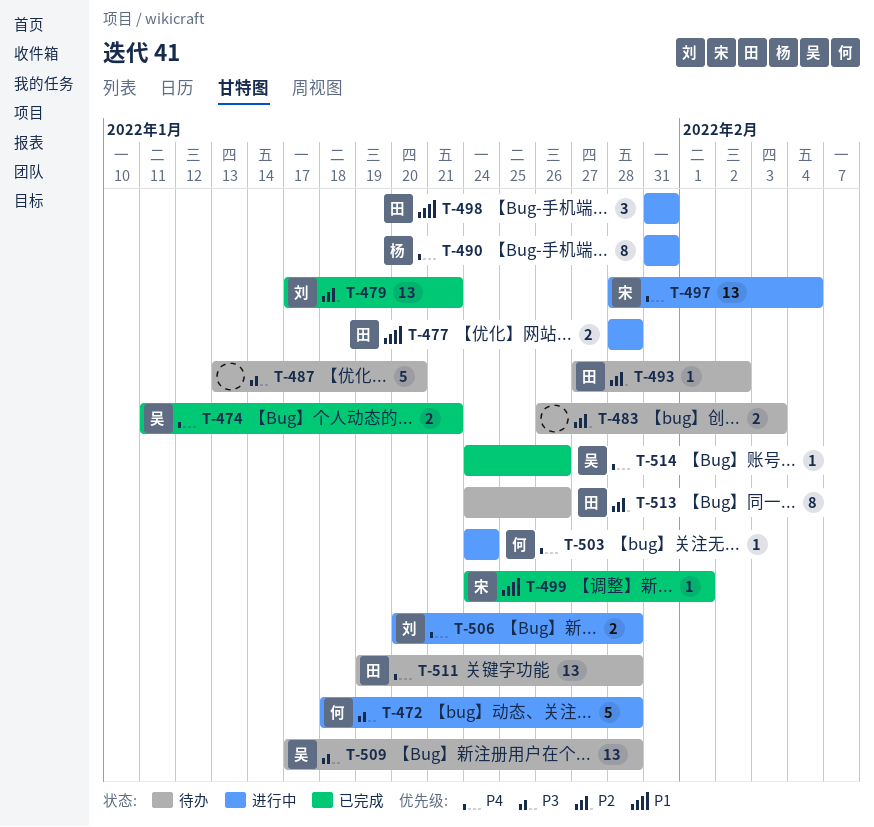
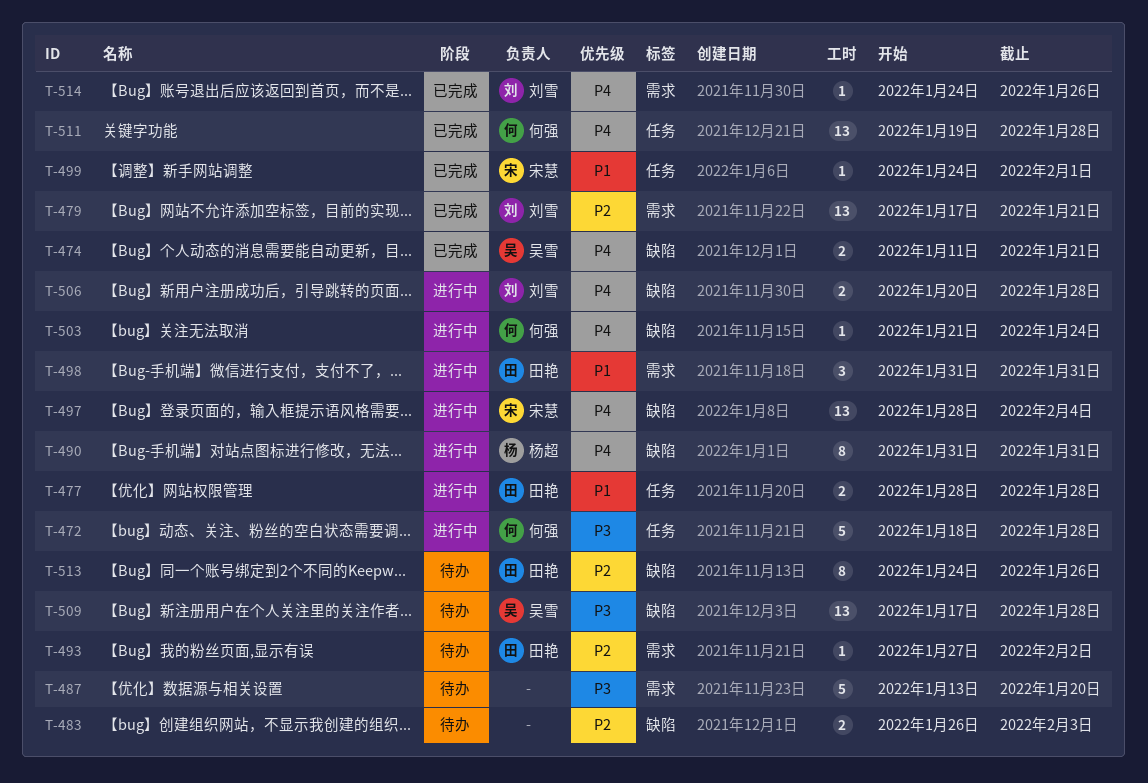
T-503, start: Jan 24 -> Jan 21
T-511, status: 待办 -> 已完成
T-511, owner: 田艳 -> 何强
T-514, owner: 吴雪 -> 刘雪

